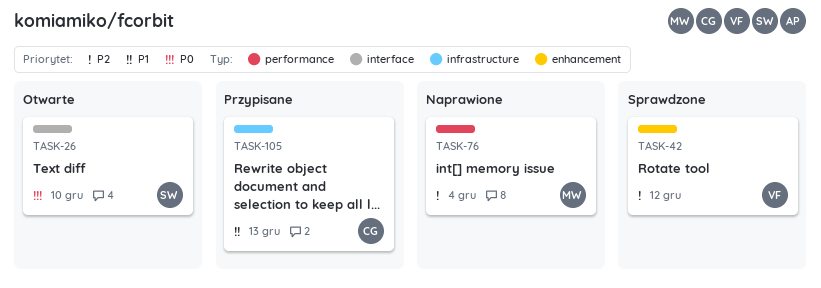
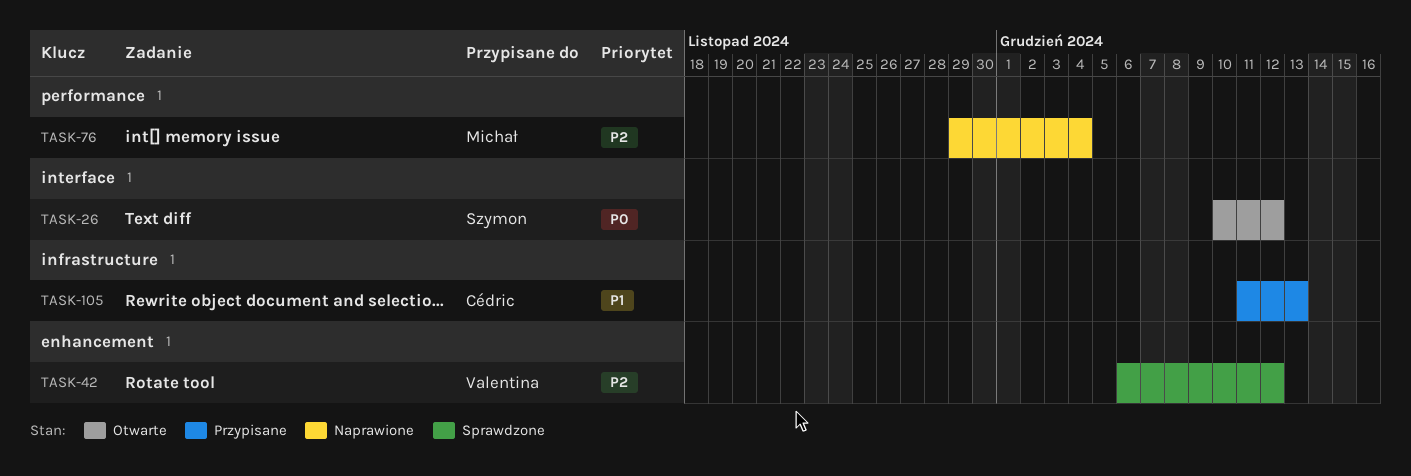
TASK-26, due: Dec 10 -> Dec 12

